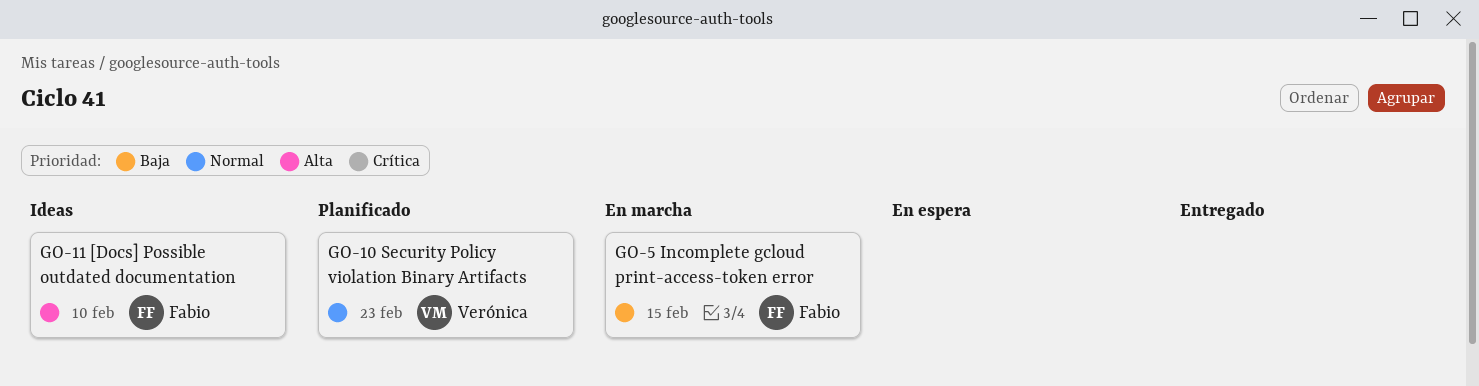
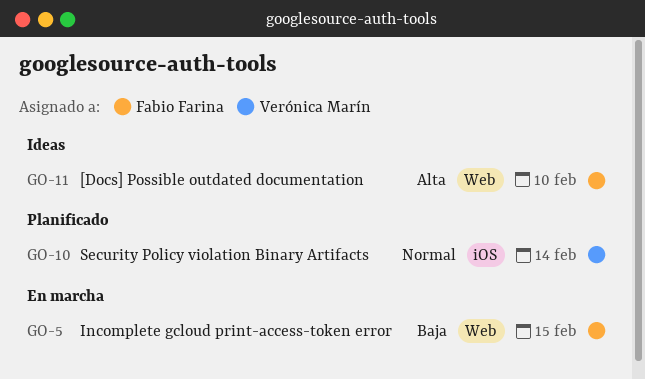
GO-10, due: Feb 23 -> Feb 14

